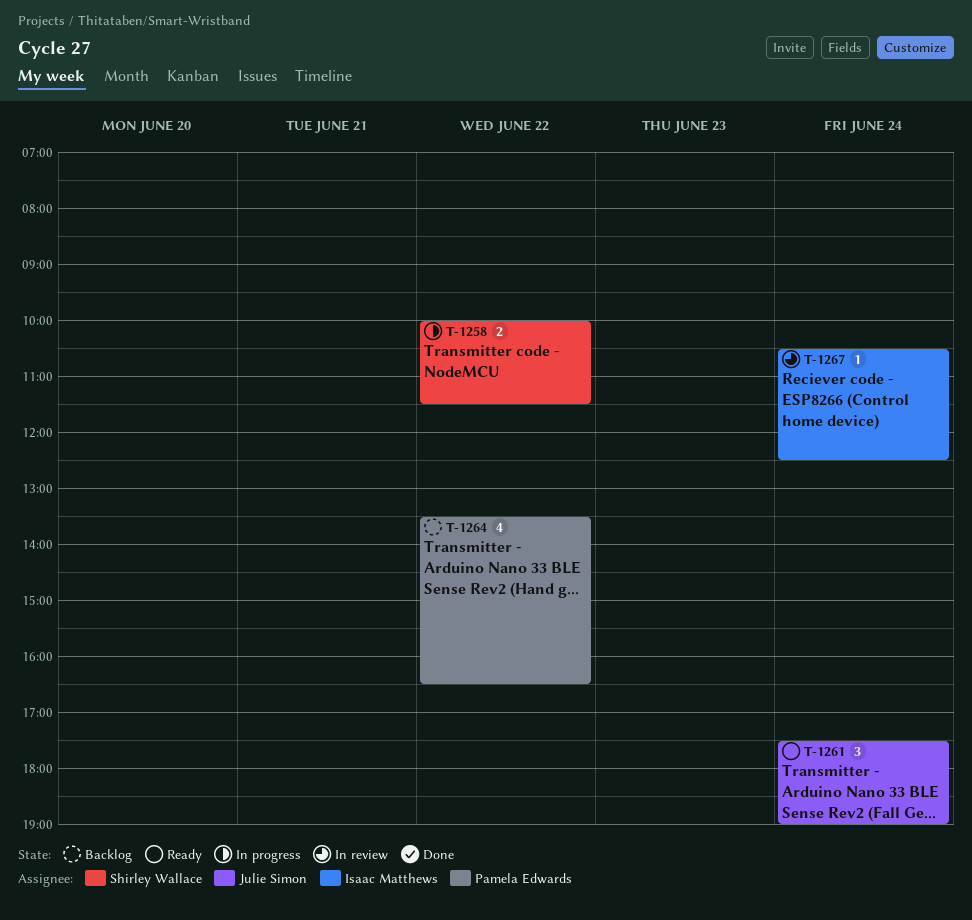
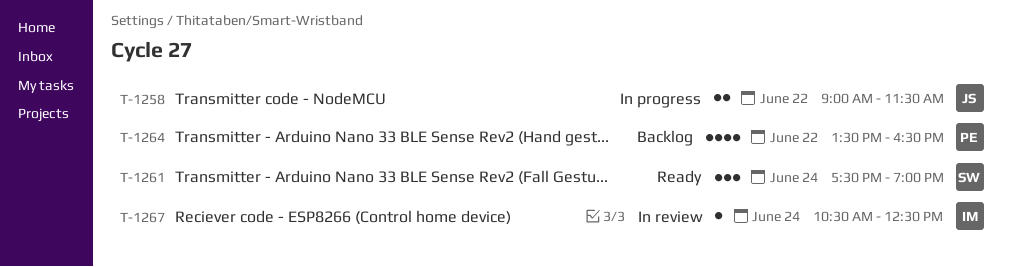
T-1258, owner: Shirley Wallace -> Julie Simon
T-1258, begins: 10:00 -> 09:00
T-1261, owner: Julie Simon -> Shirley Wallace

